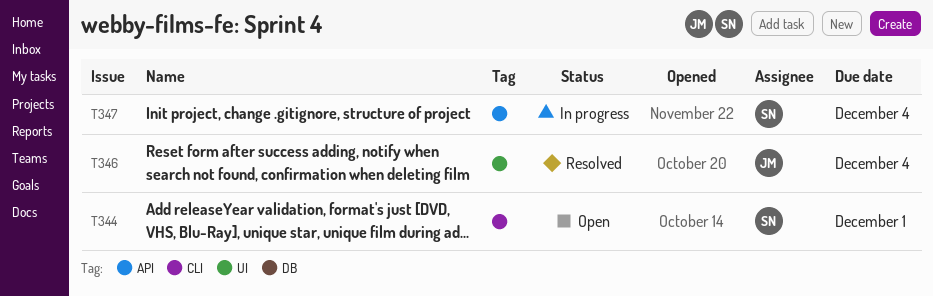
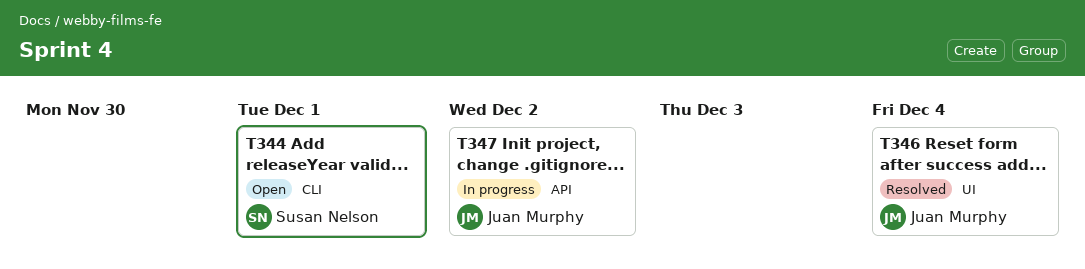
T347, owner: Susan Nelson -> Juan Murphy
T347, due: Dec 4 -> Dec 2

